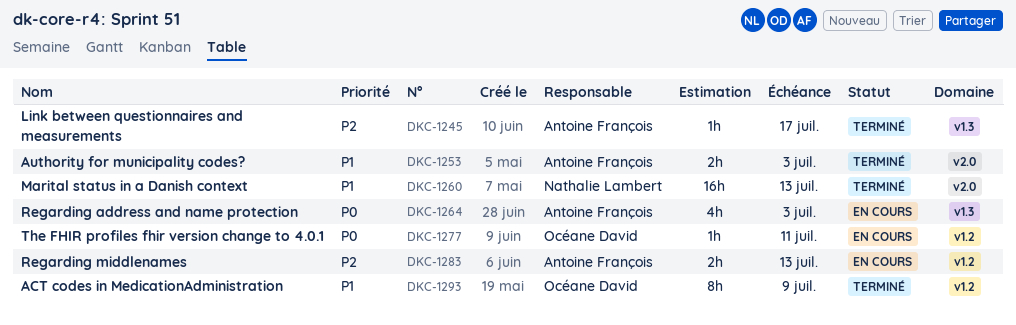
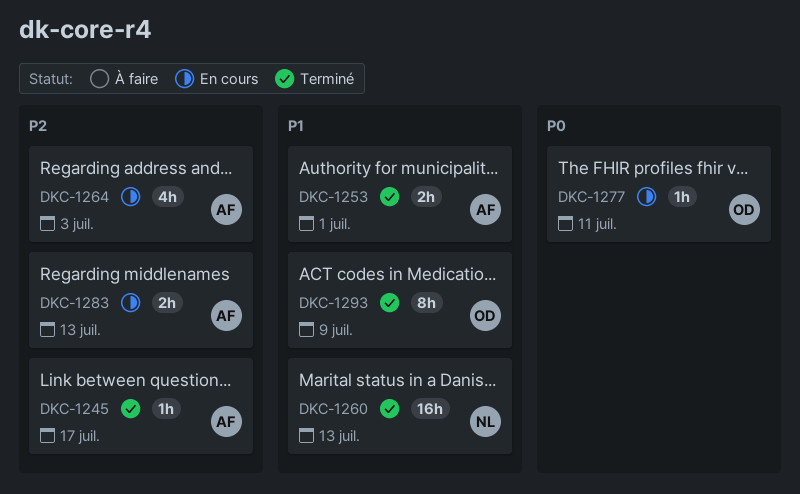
DKC-1253, due: Jul 3 -> Jul 1
DKC-1264, priority: P0 -> P2

